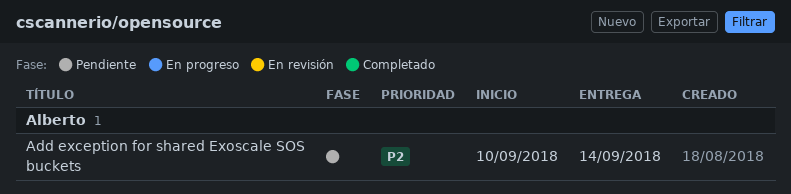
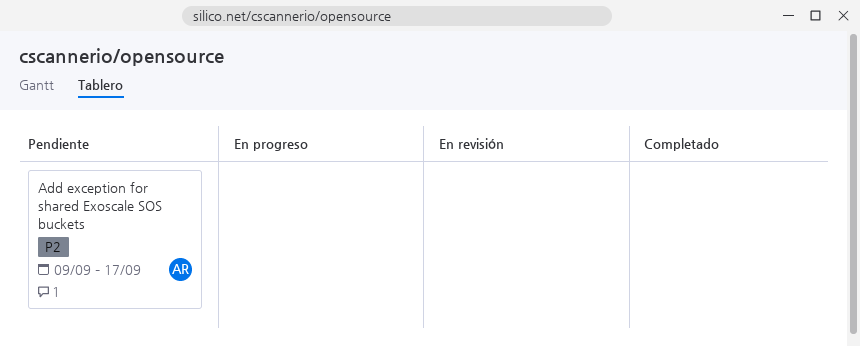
Add exception for shared Exoscale SOS buckets, start: Sep 10 -> Sep 9
Add exception for shared Exoscale SOS buckets, due: Sep 14 -> Sep 17

